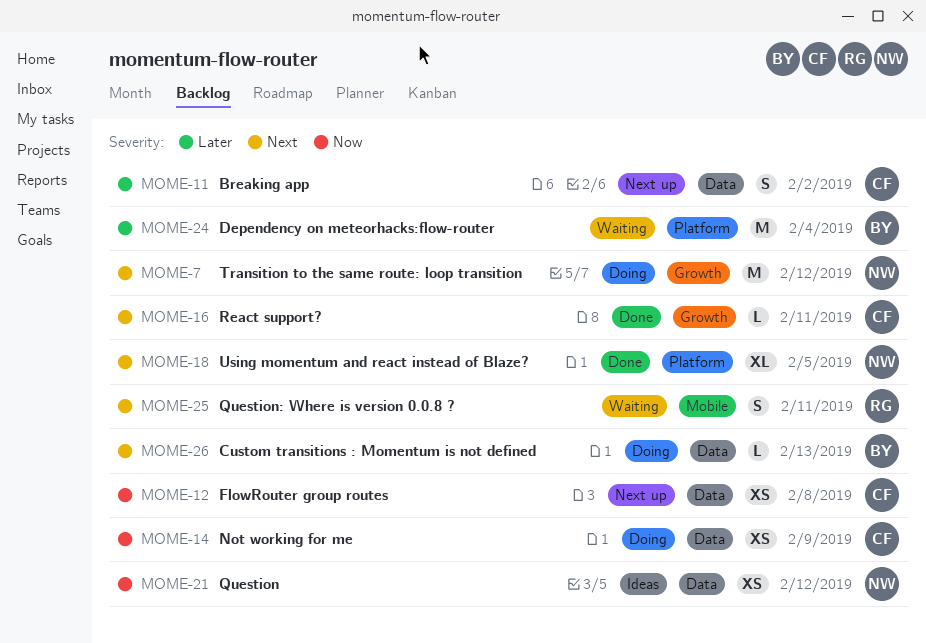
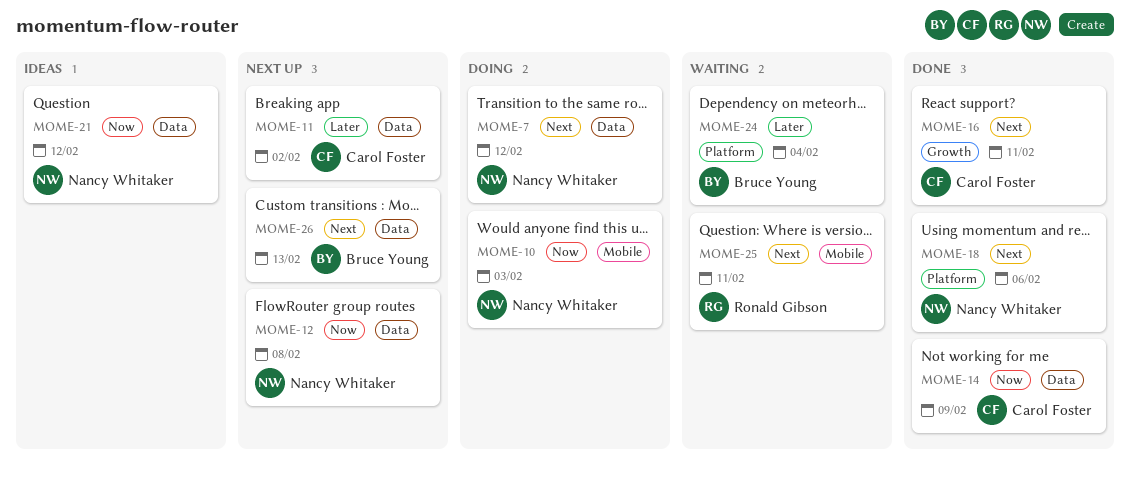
MOME-7, label: Growth -> Data
MOME-10: none -> present
MOME-12, owner: Carol Foster -> Nancy Whitaker
MOME-14, status: Doing -> Done
MOME-18, due: Feb 5 -> Feb 6
MOME-26, status: Doing -> Next up

